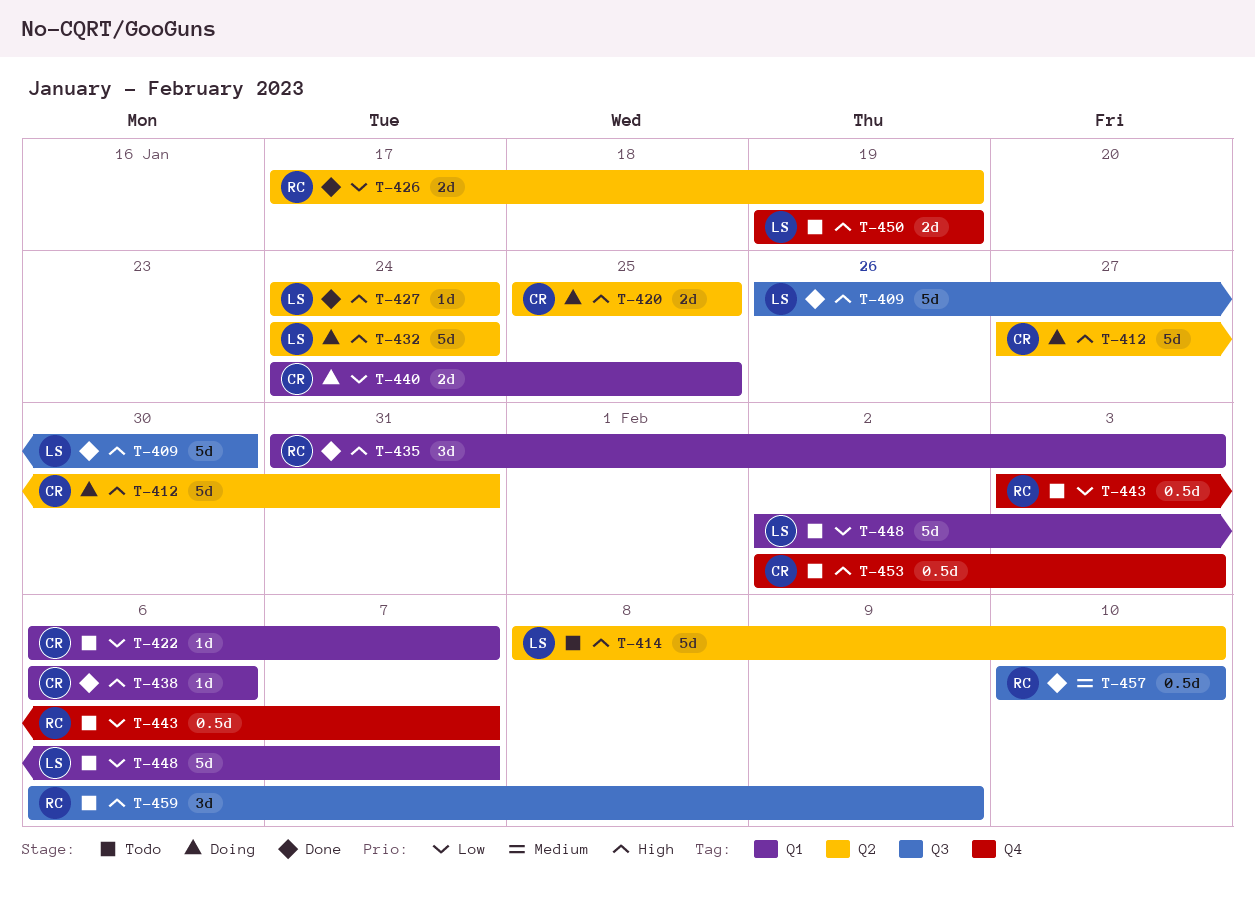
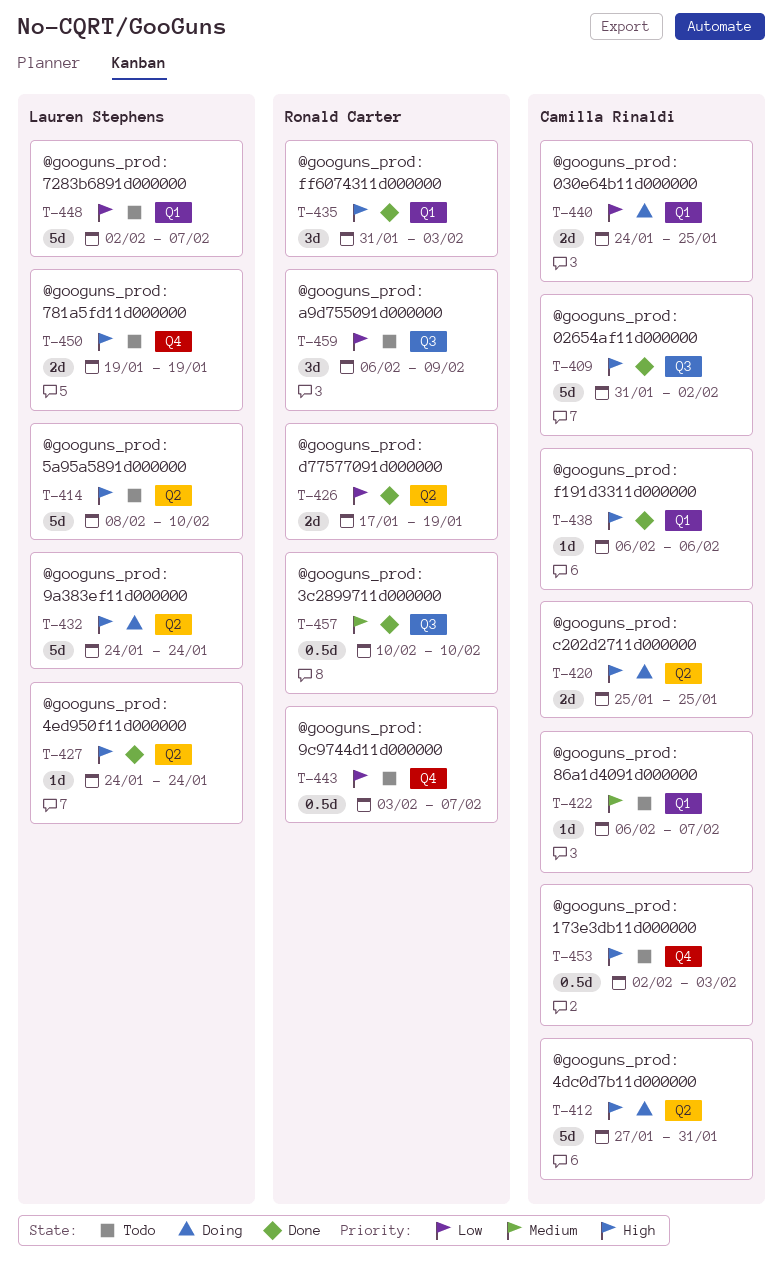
T-409, owner: Lauren Stephens -> Camilla Rinaldi
T-409, start: Jan 26 -> Jan 31
T-409, due: Jan 30 -> Feb 2
T-422, priority: Low -> Medium
T-459, priority: High -> Low

